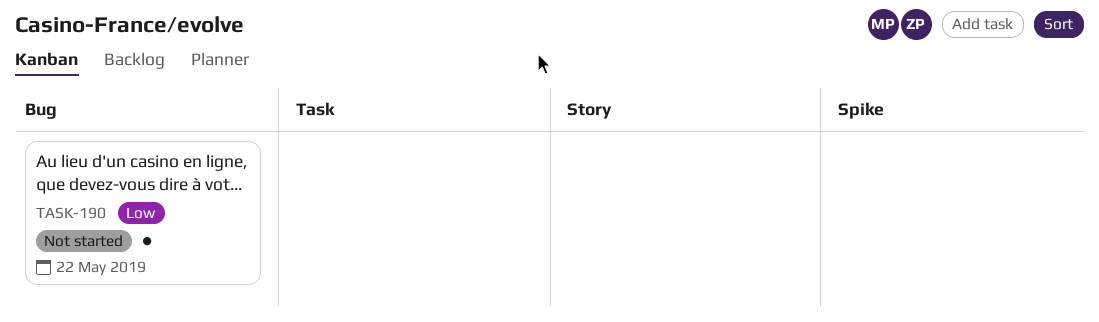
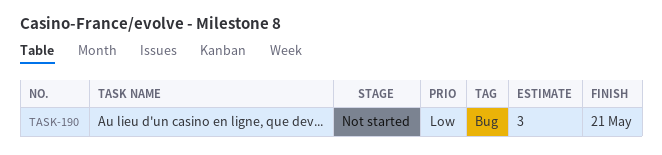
TASK-190, estimate: 1 -> 3
TASK-190, due: May 22 -> May 21

